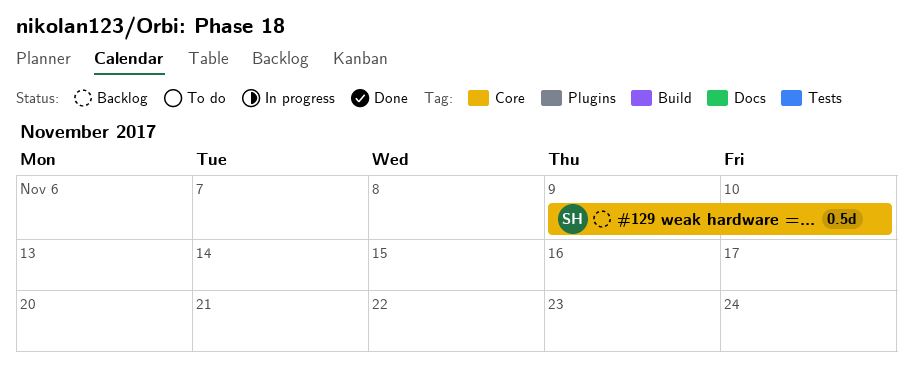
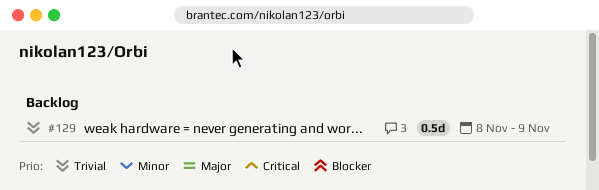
#129, start: Nov 9 -> Nov 8
#129, due: Nov 10 -> Nov 9

